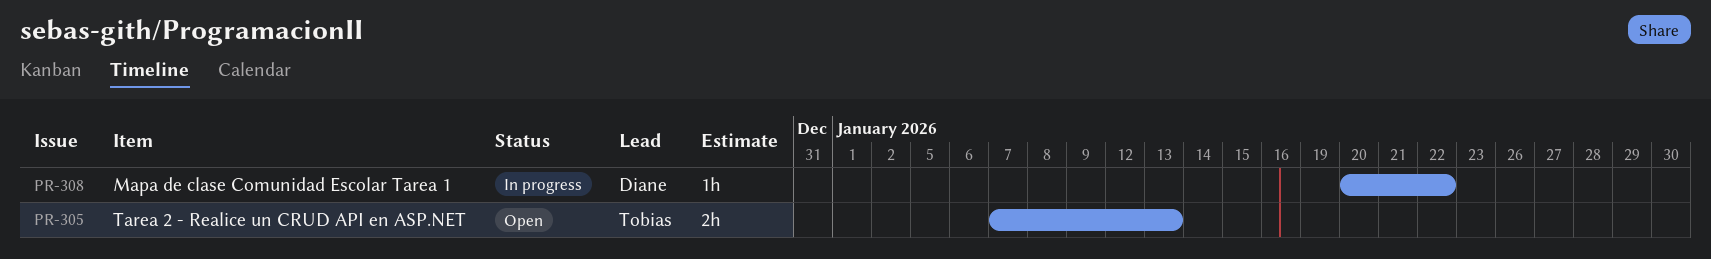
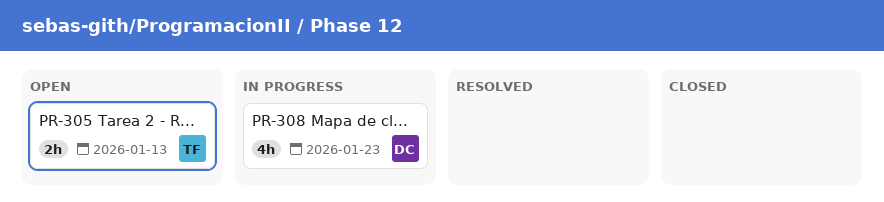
PR-308, estimate: 1h -> 4h
PR-308, due: Jan 22 -> Jan 23

